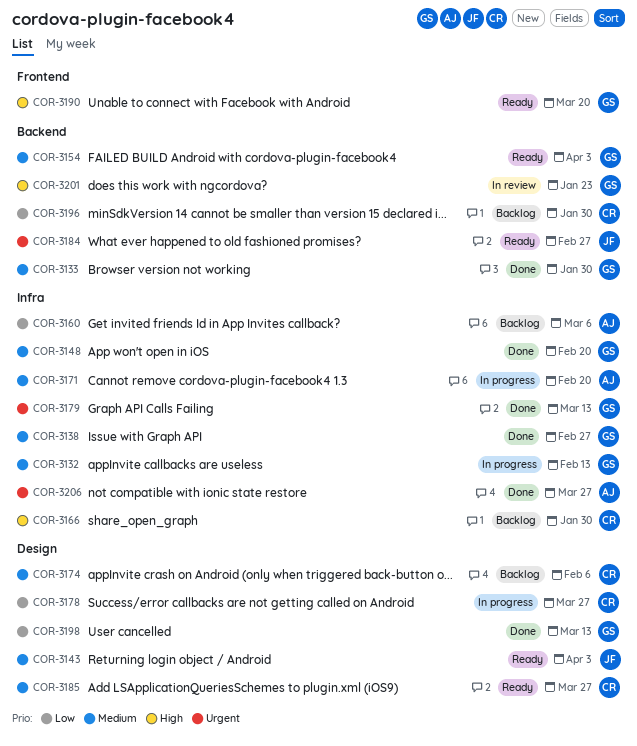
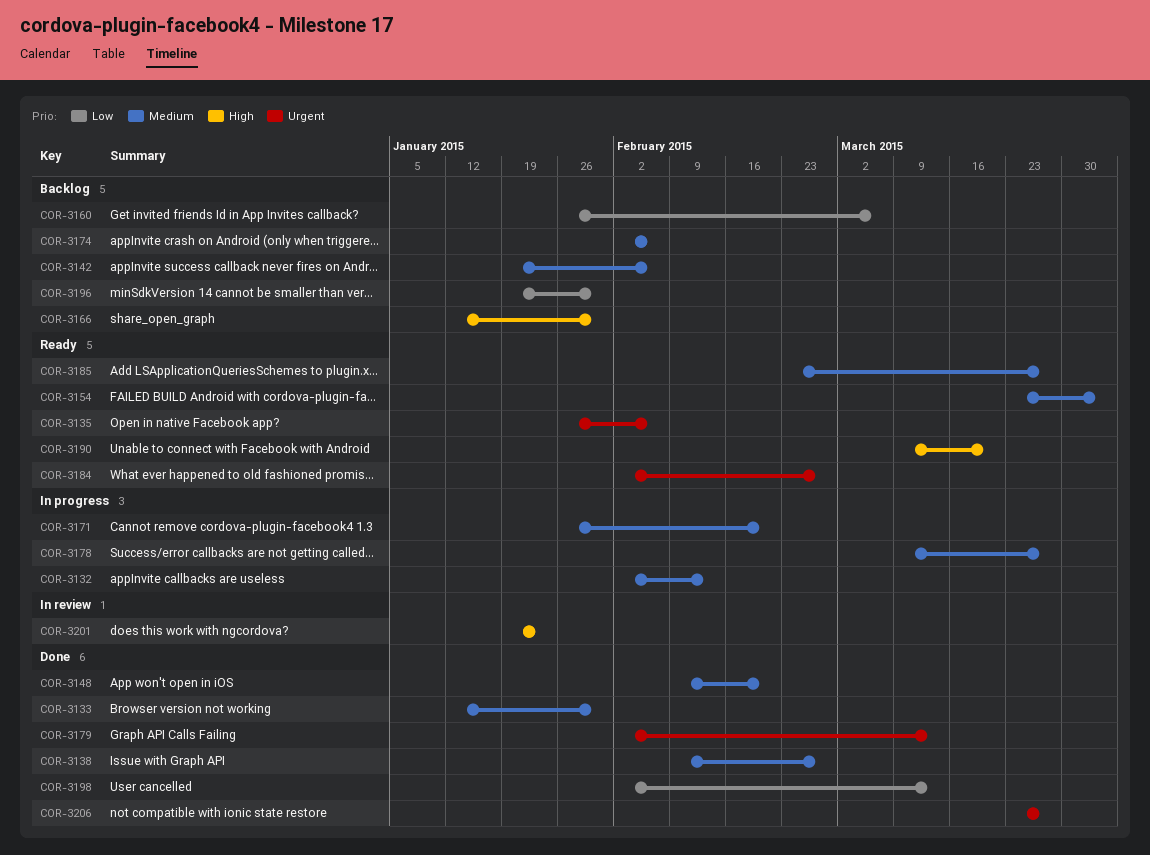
COR-3135: none -> present
COR-3142: none -> present
COR-3143: present -> none
COR-3178, priority: Low -> Medium

